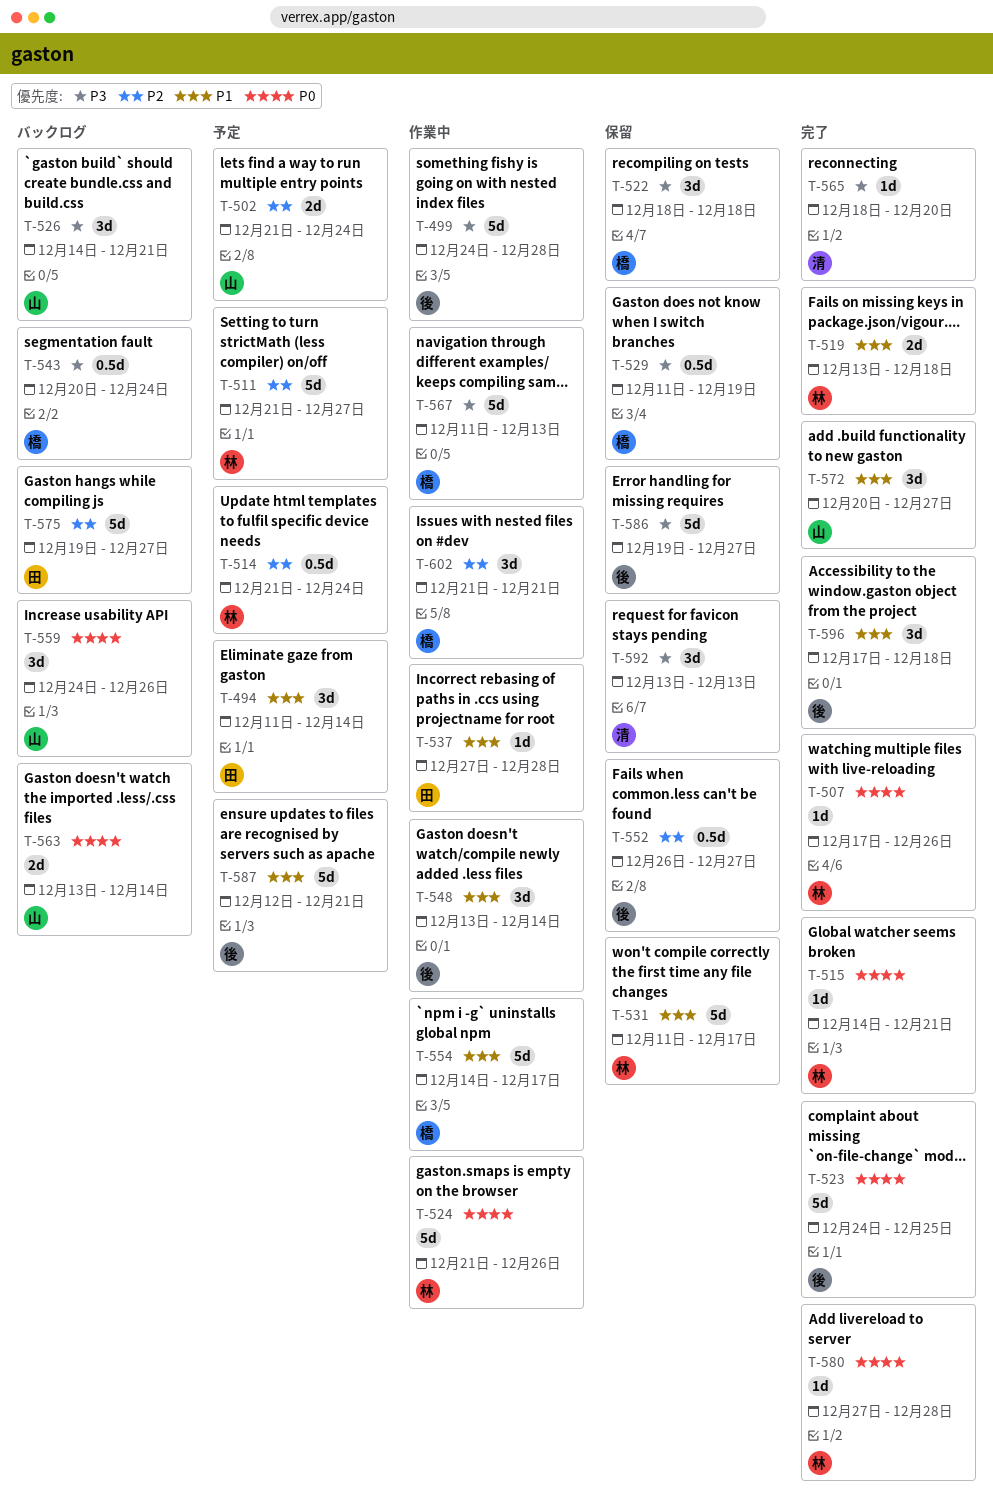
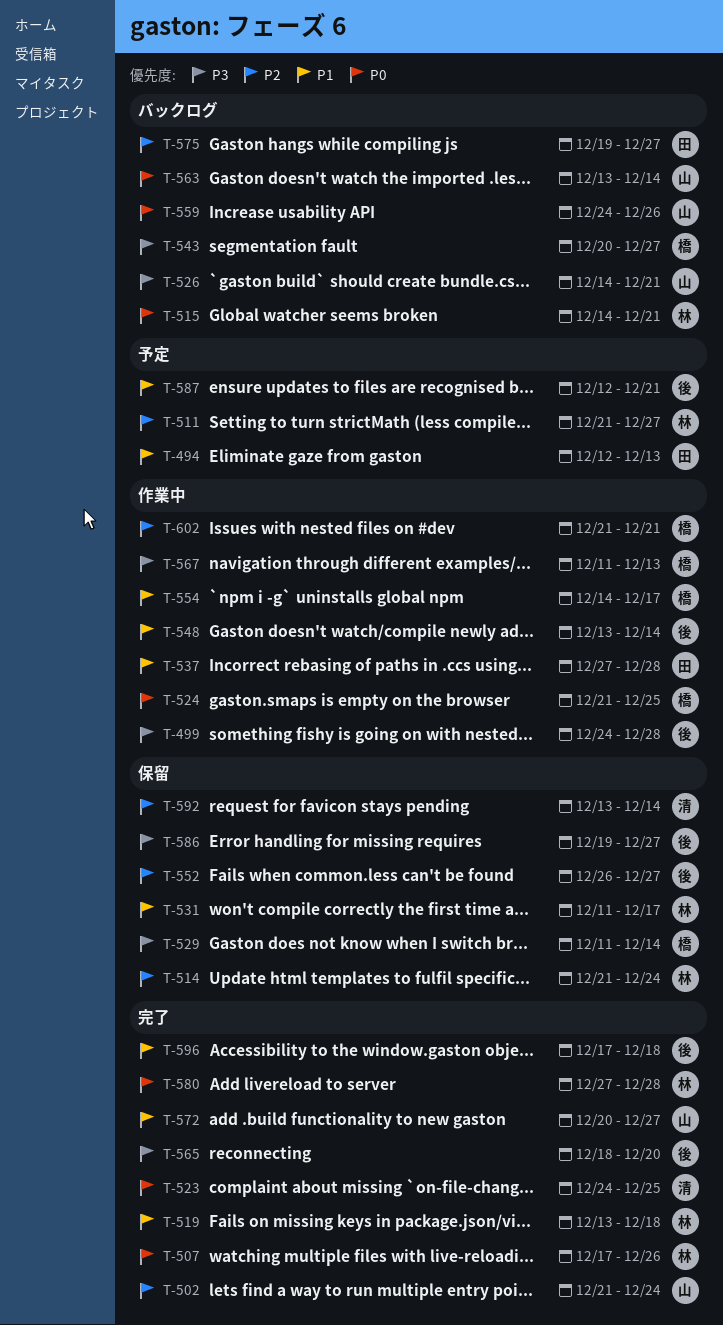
T-494, start: Dec 11 -> Dec 12
T-494, due: Dec 14 -> Dec 13
T-502, status: 予定 -> 完了
T-514, status: 予定 -> 保留
T-515, status: 完了 -> バックログ
T-522: present -> none
T-523, owner: 後 -> 清
T-524, owner: 林 -> 橋
T-524, due: Dec 26 -> Dec 25
T-529, due: Dec 19 -> Dec 14
T-543, due: Dec 24 -> Dec 27
T-565, owner: 清 -> 後
T-592, priority: P3 -> P2
T-592, due: Dec 13 -> Dec 14

